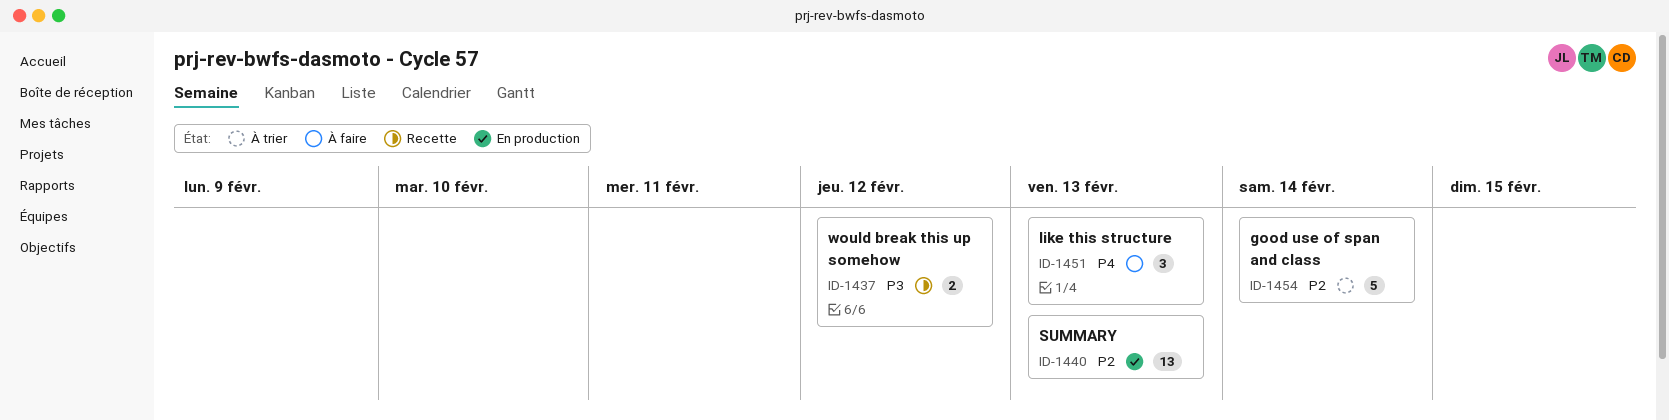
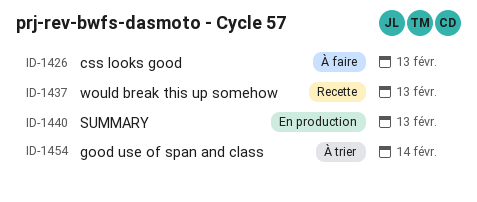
ID-1426: none -> present
ID-1437, due: Feb 12 -> Feb 13
ID-1451: present -> none

